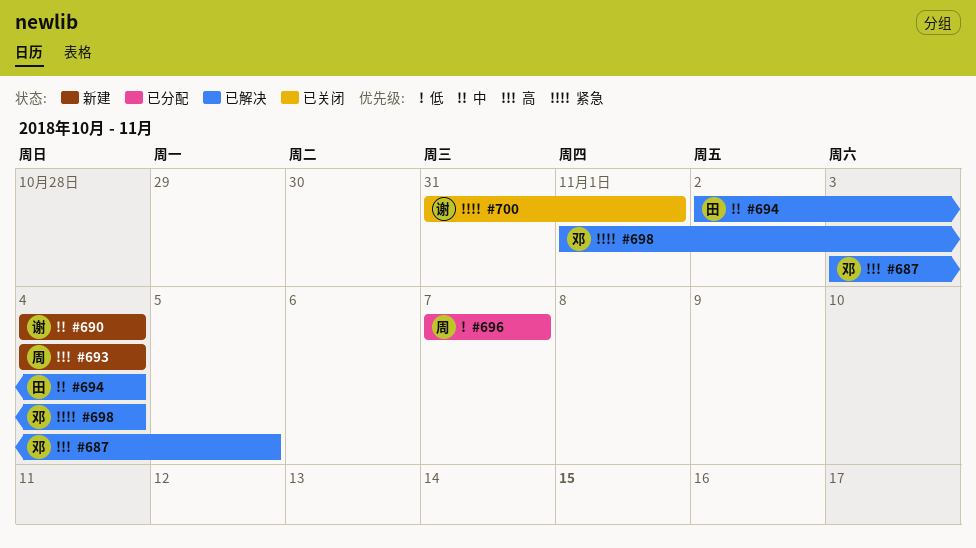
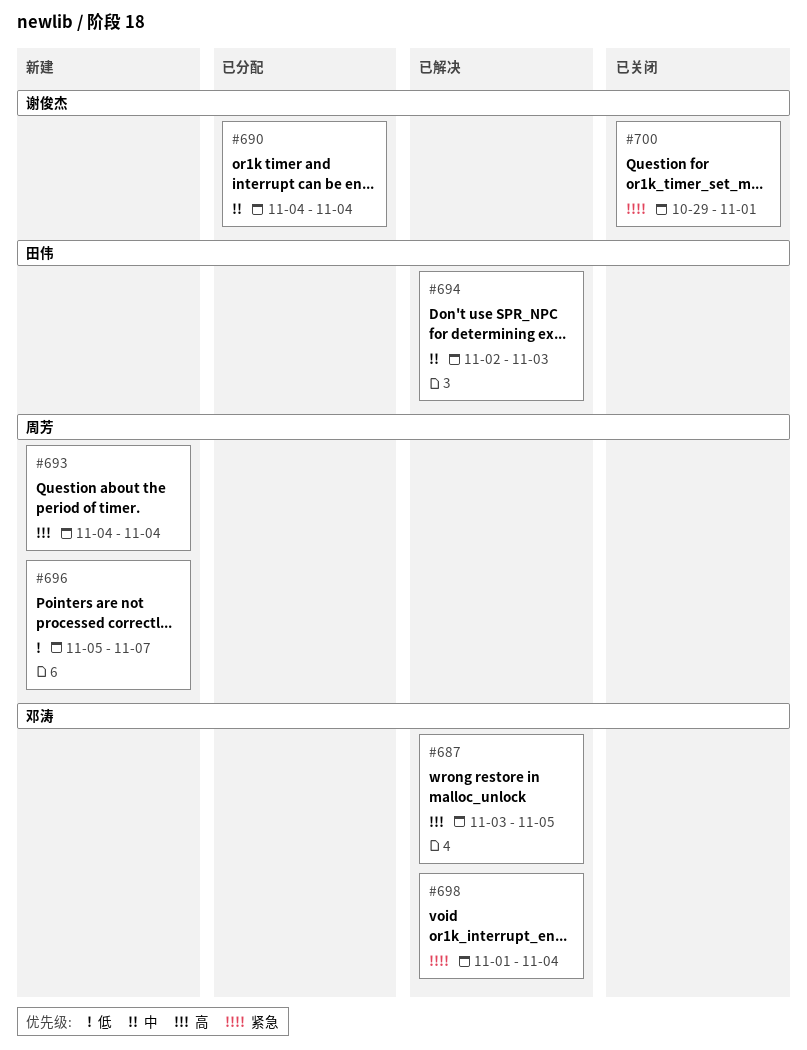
#690, status: 新建 -> 已分配
#694, due: Nov 4 -> Nov 3
#696, status: 已分配 -> 新建
#696, start: Nov 7 -> Nov 5
#700, start: Oct 31 -> Oct 29

